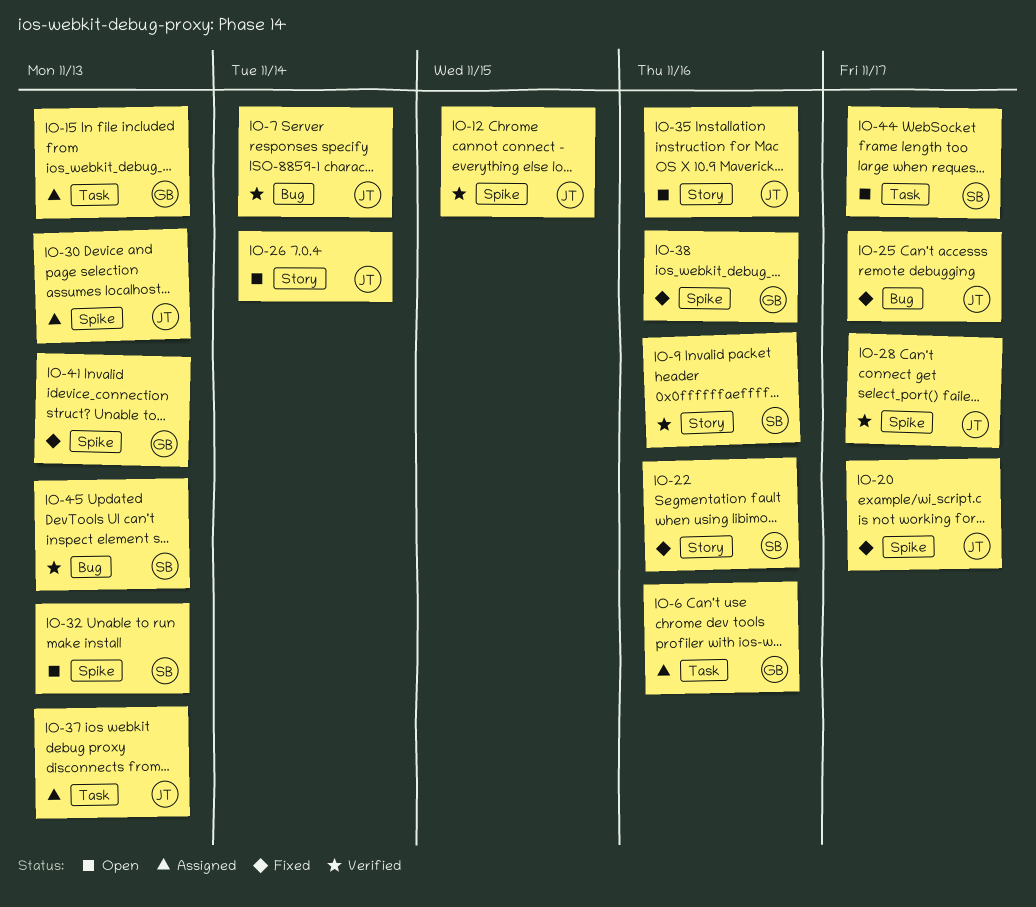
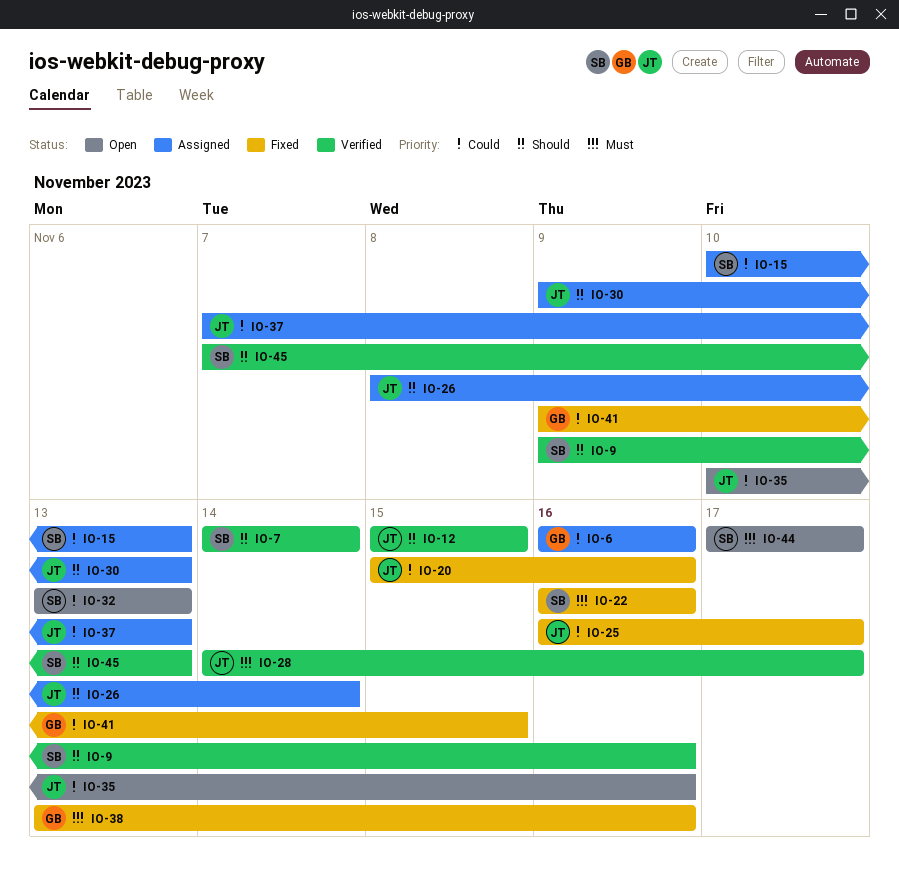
IO-7, owner: JT -> SB
IO-15, owner: GB -> SB
IO-20, due: Nov 17 -> Nov 16
IO-26, status: Open -> Assigned
IO-41, due: Nov 13 -> Nov 15

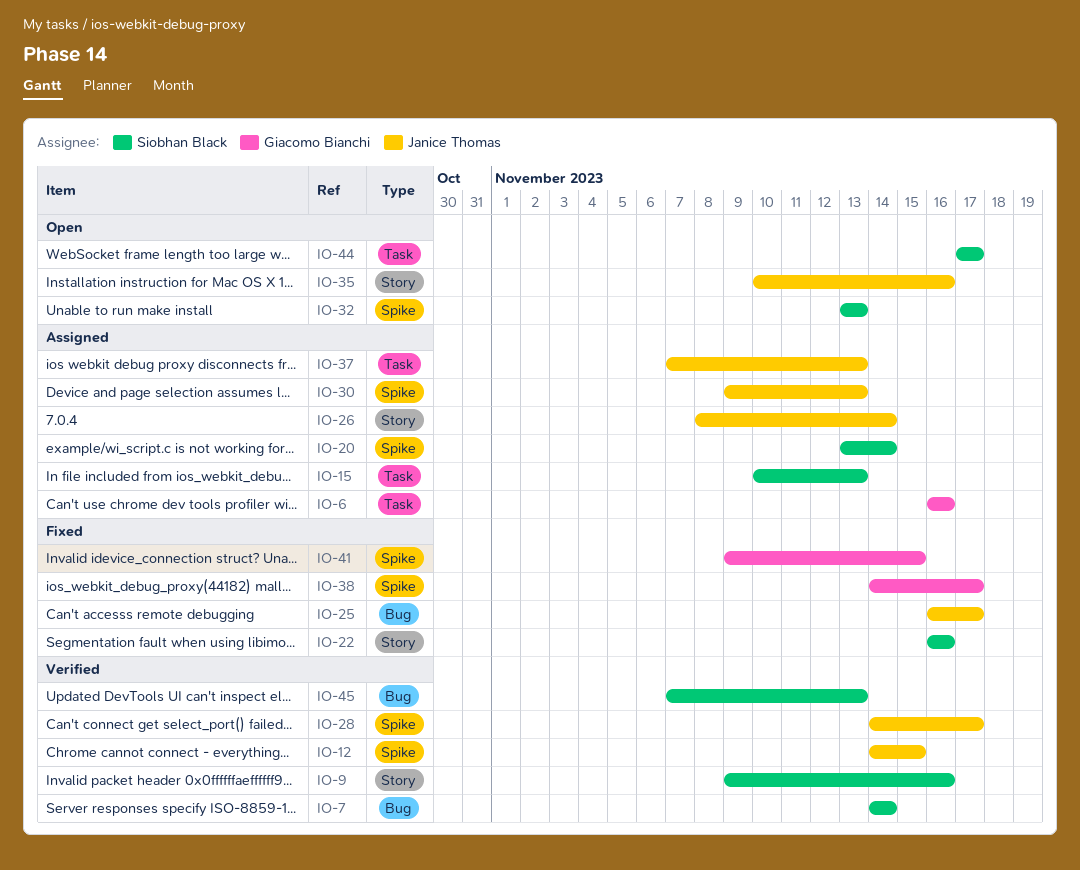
IO-12, start: Nov 15 -> Nov 14
IO-20, status: Fixed -> Assigned
IO-20, owner: Janice Thomas -> Siobhan Black
IO-20, start: Nov 15 -> Nov 13
IO-20, due: Nov 16 -> Nov 14
IO-38, start: Nov 13 -> Nov 14
IO-38, due: Nov 16 -> Nov 17

